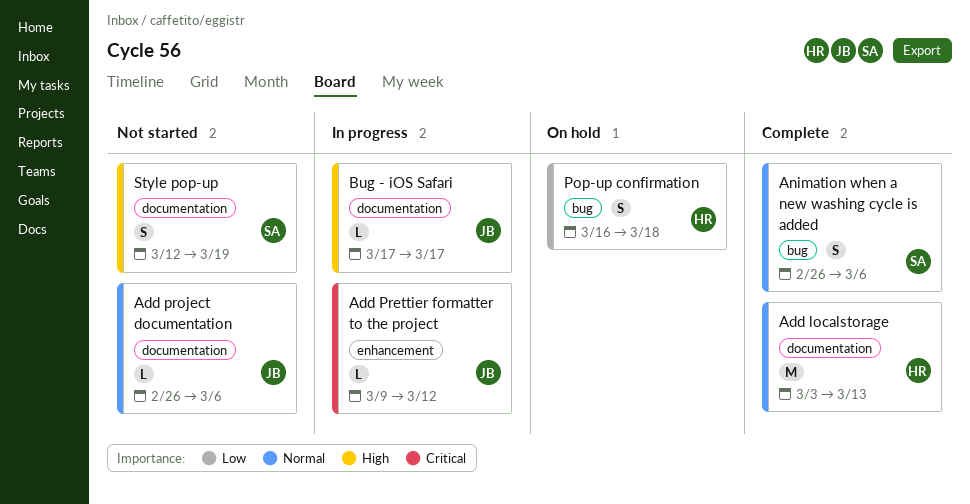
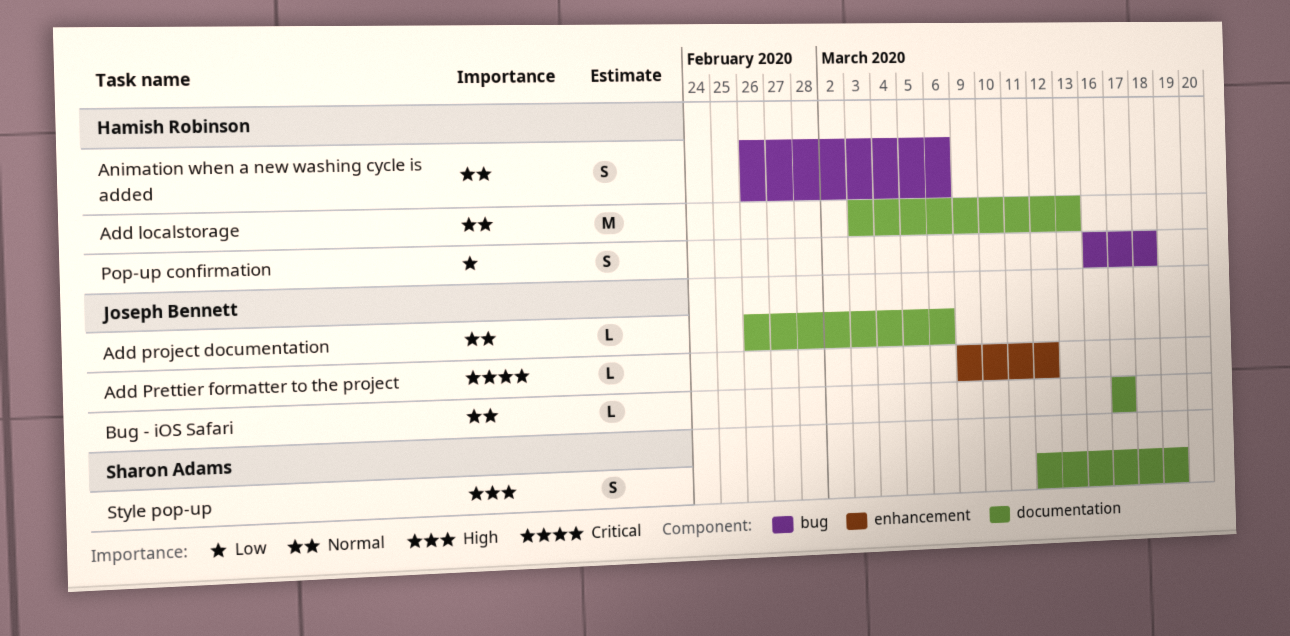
Animation when a new washing cycle is added, owner: Sharon Adams -> Hamish Robinson
Bug - iOS Safari, priority: High -> Normal

